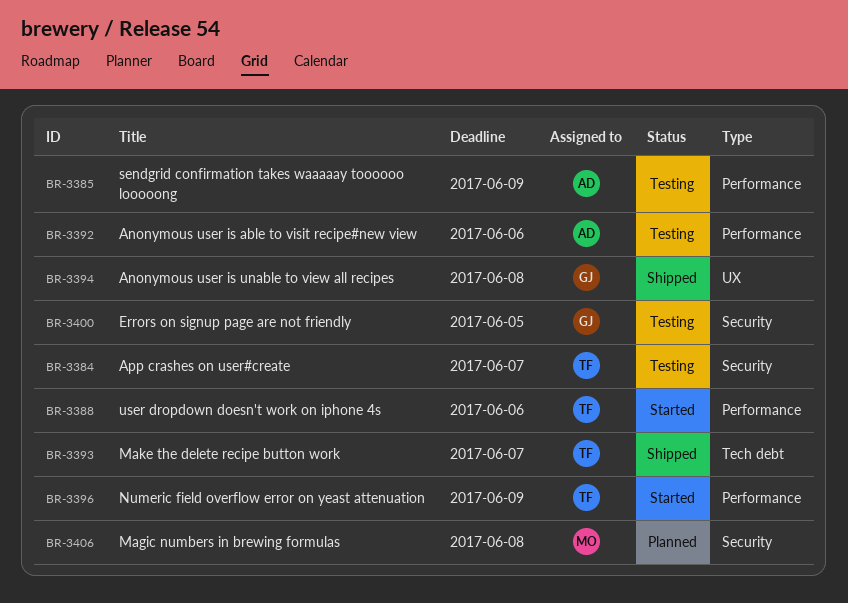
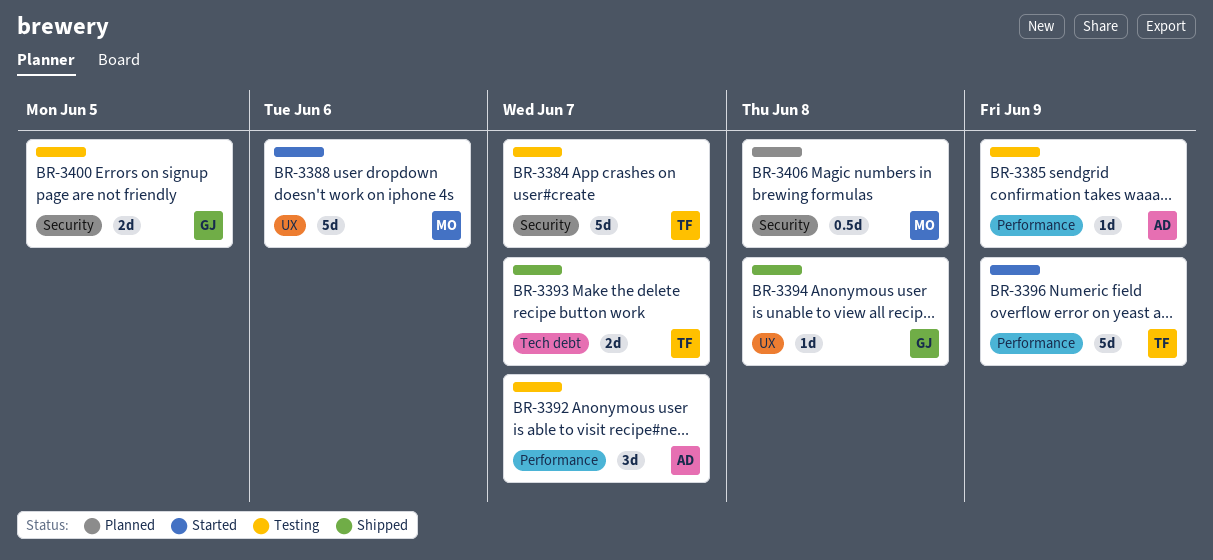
BR-3388, owner: TF -> MO
BR-3388, label: Performance -> UX
BR-3392, due: Jun 6 -> Jun 7

